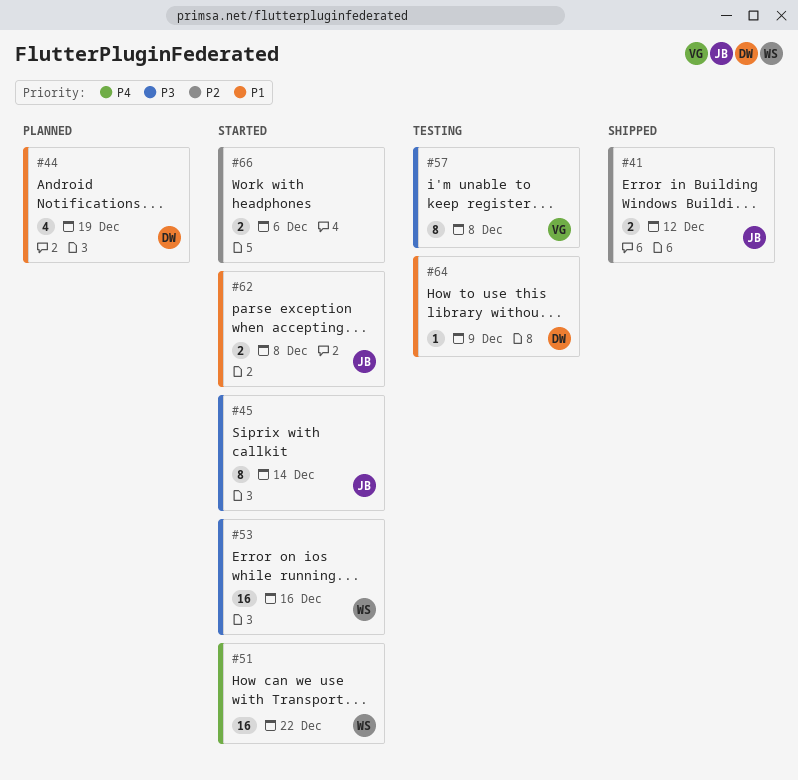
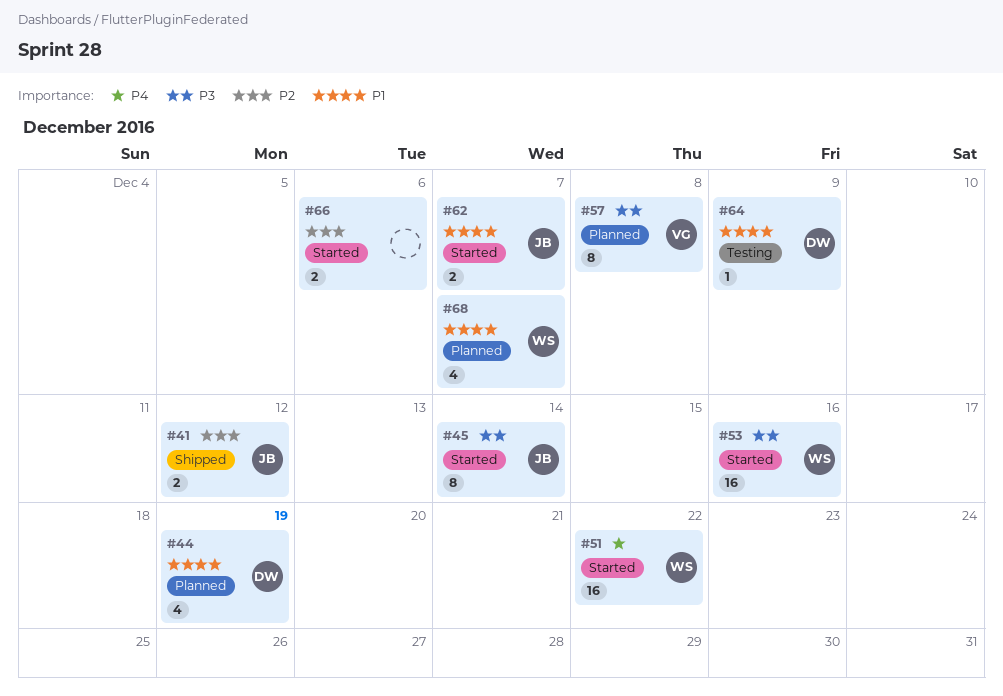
#57, status: Testing -> Planned
#62, due: Dec 8 -> Dec 7
#68: none -> present

